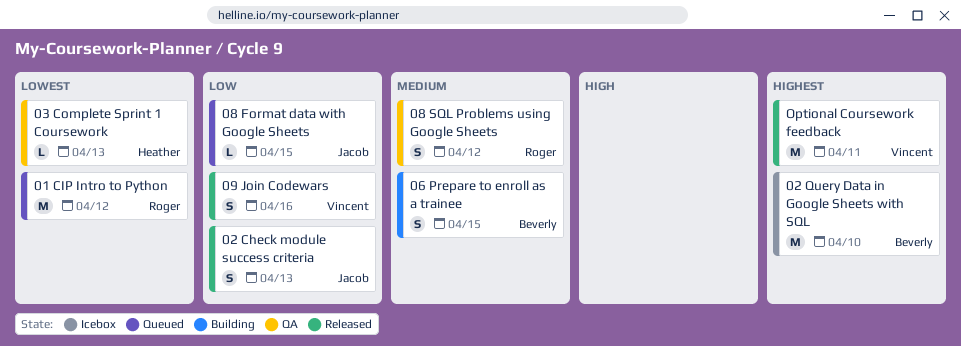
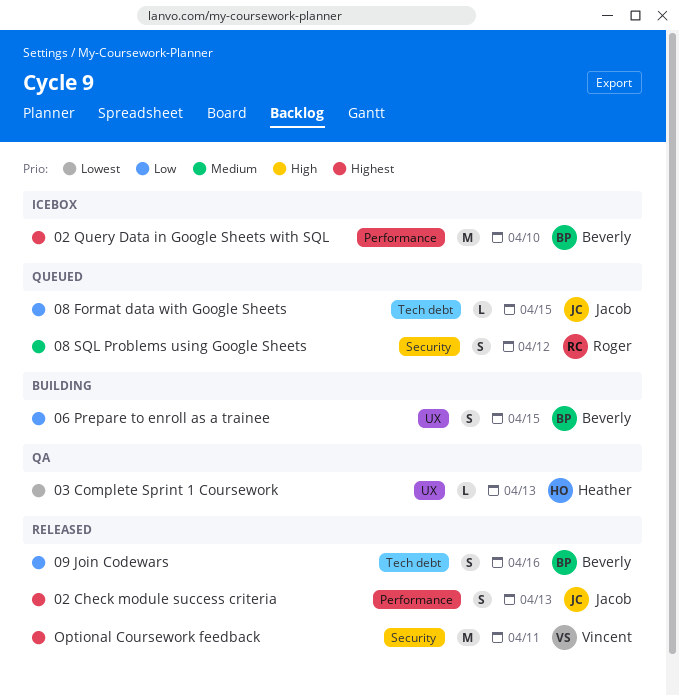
01 CIP Intro to Python: present -> none
02 Check module success criteria, priority: Low -> Highest
06 Prepare to enroll as a trainee, priority: Medium -> Low
08 SQL Problems using Google Sheets, status: QA -> Queued
09 Join Codewars, owner: Vincent -> Beverly

